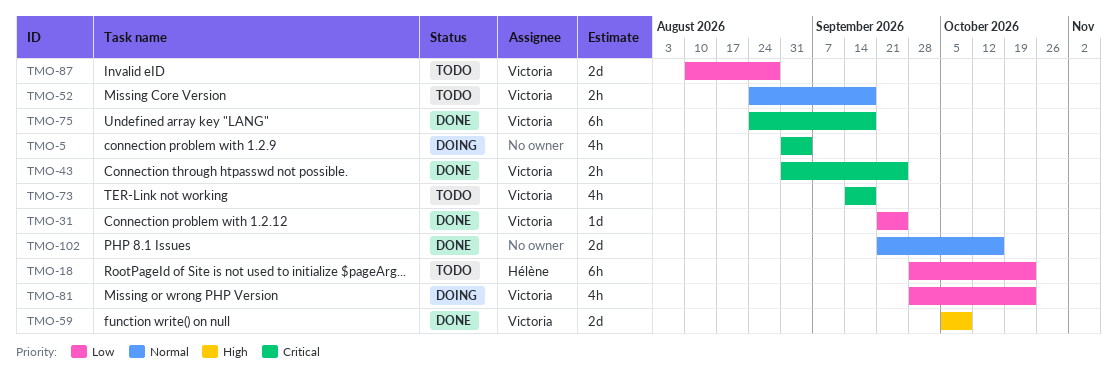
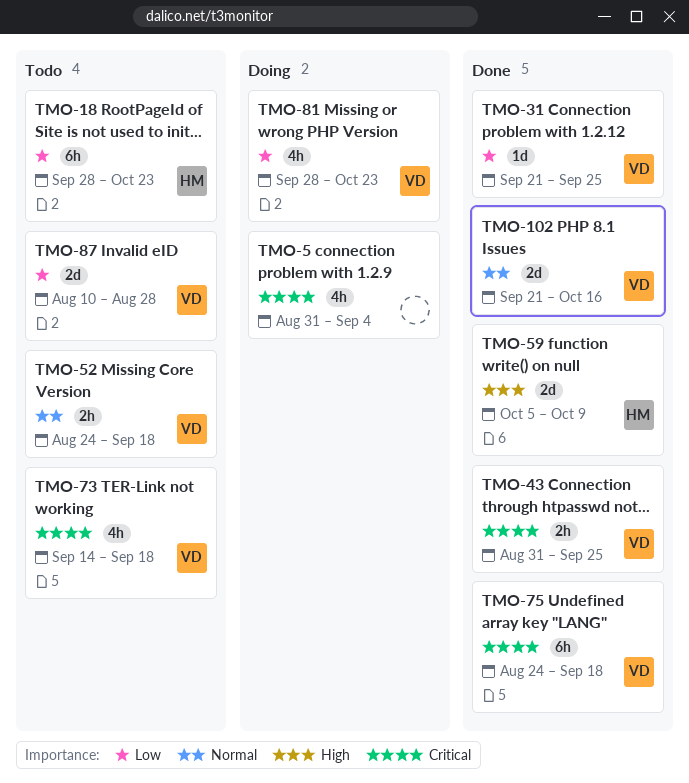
TMO-59, owner: Victoria -> Hélène
TMO-102, owner: none -> Victoria

